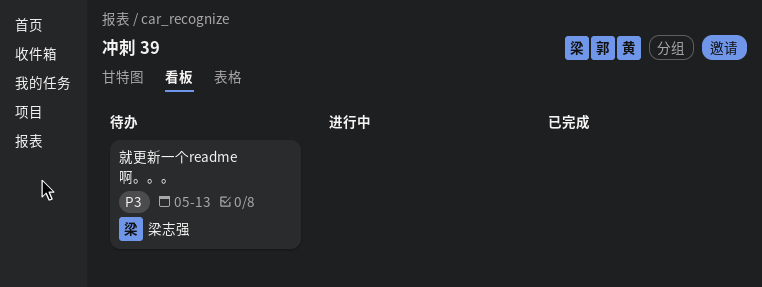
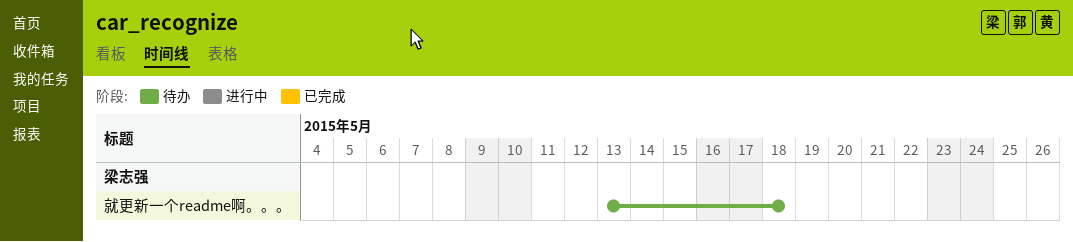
就更新一个readme啊。。。, due: May 13 -> May 18

